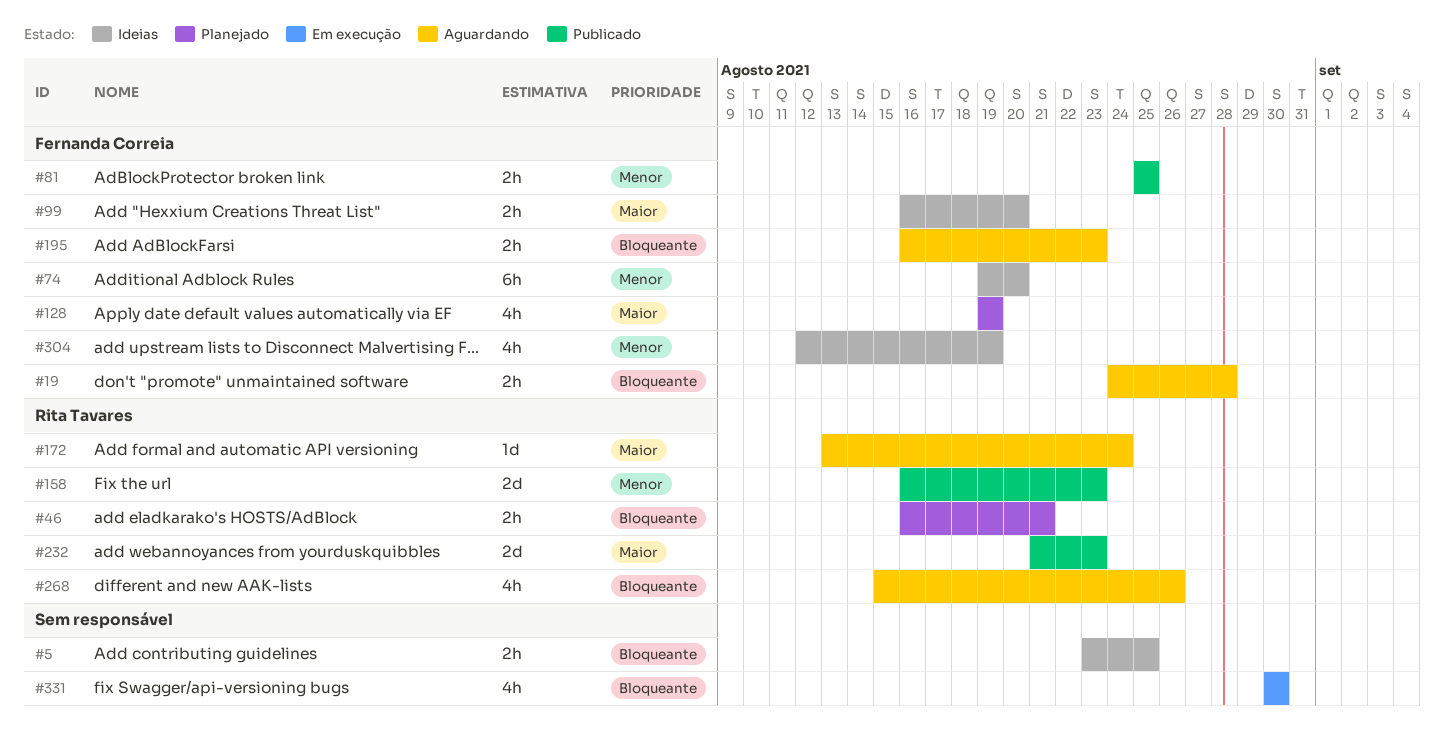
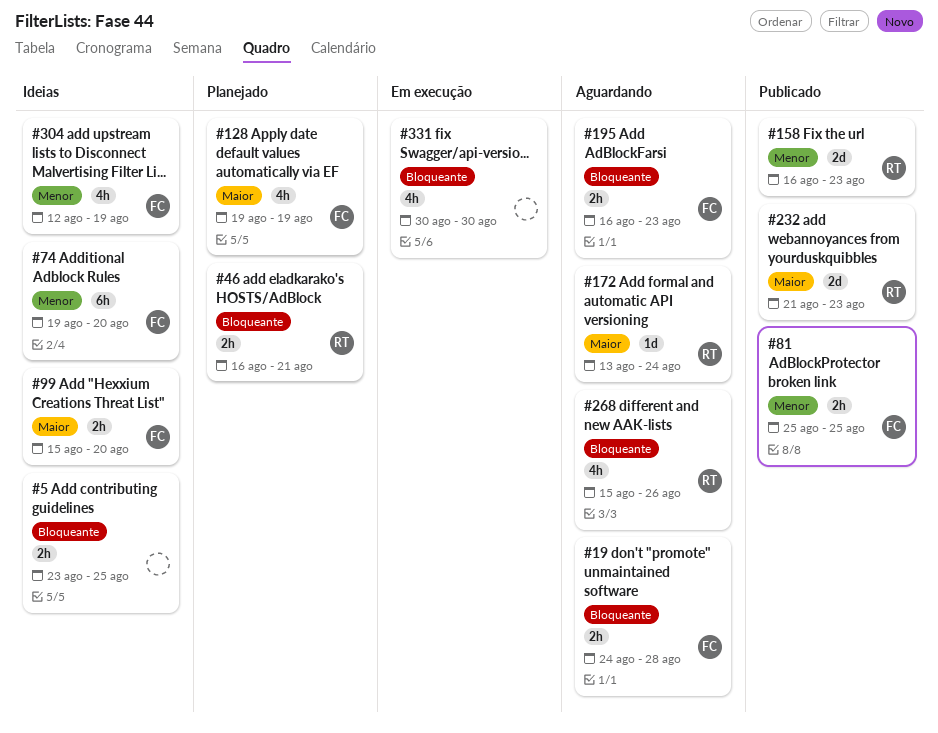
#99, start: Aug 16 -> Aug 15

